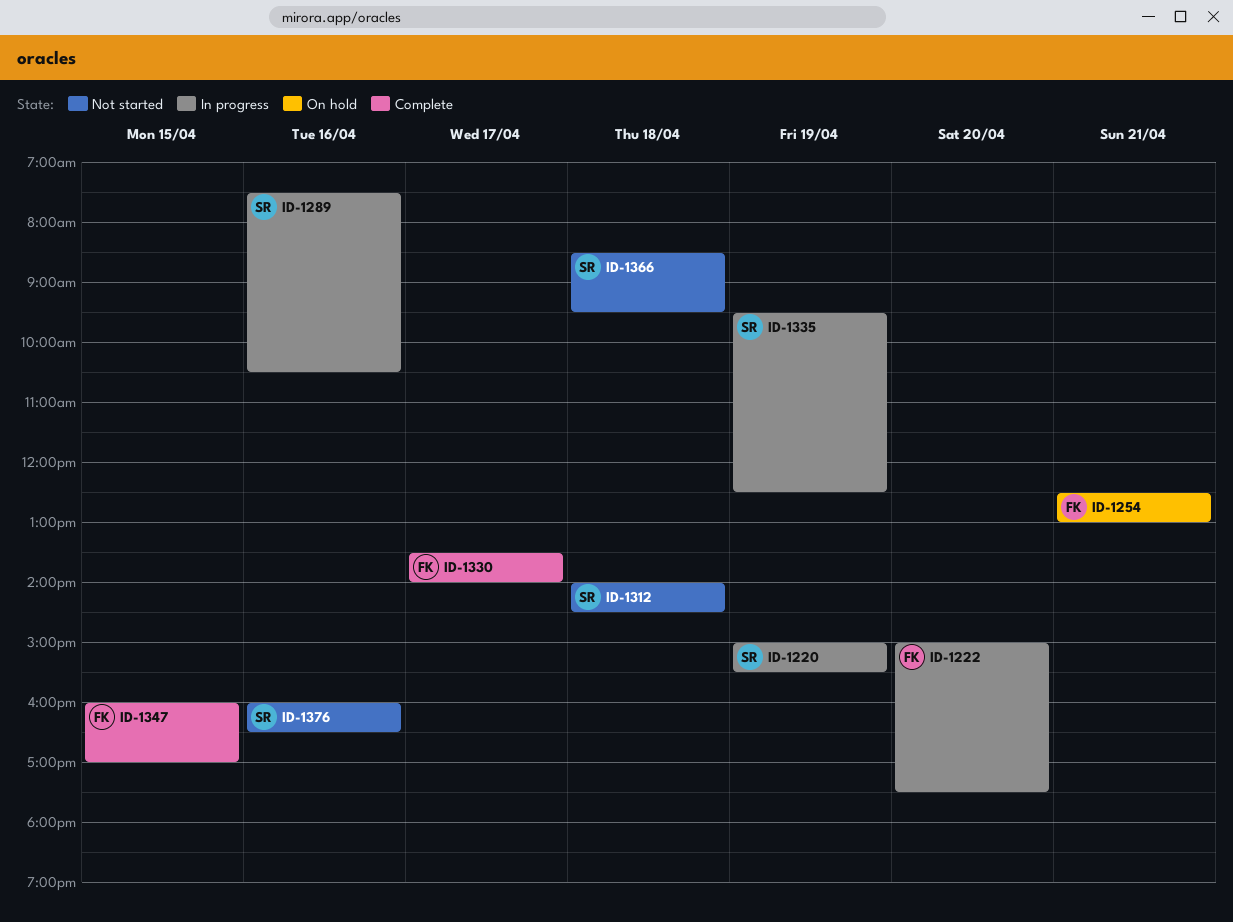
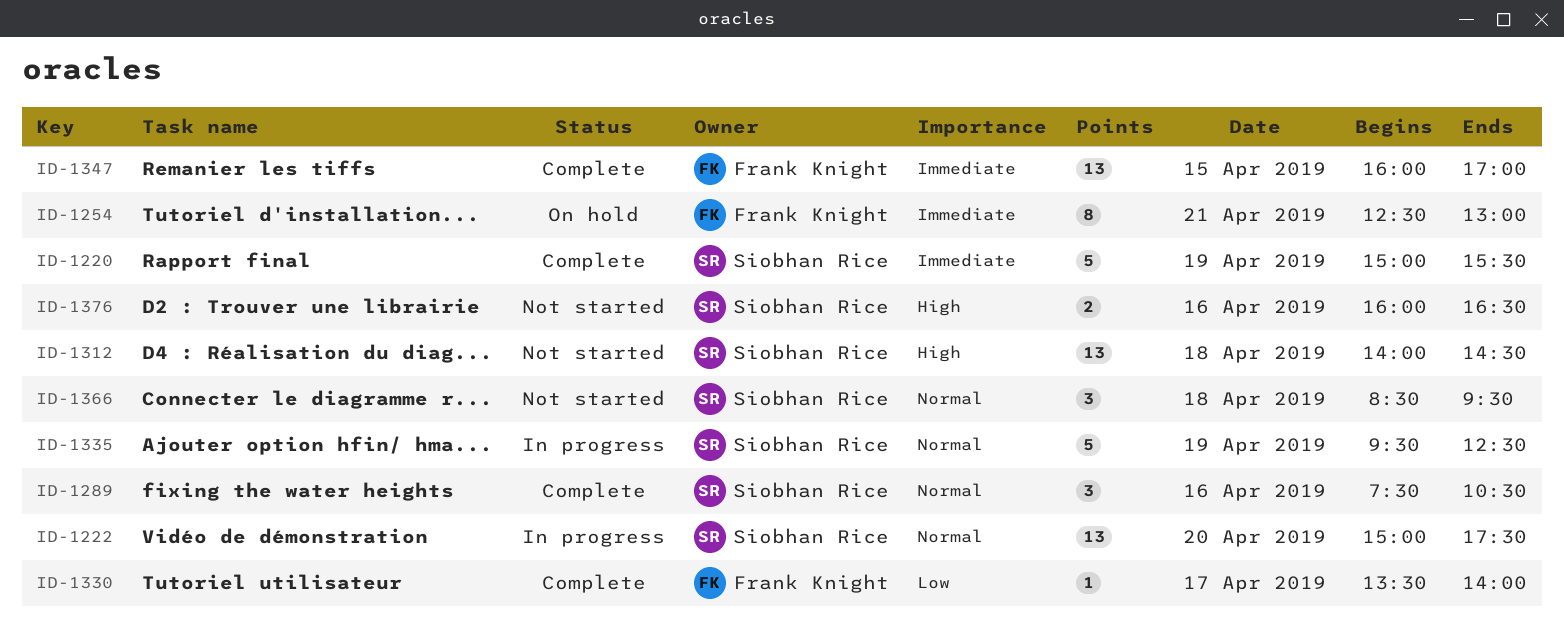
ID-1220, status: In progress -> Complete
ID-1222, owner: Frank Knight -> Siobhan Rice
ID-1289, status: In progress -> Complete

